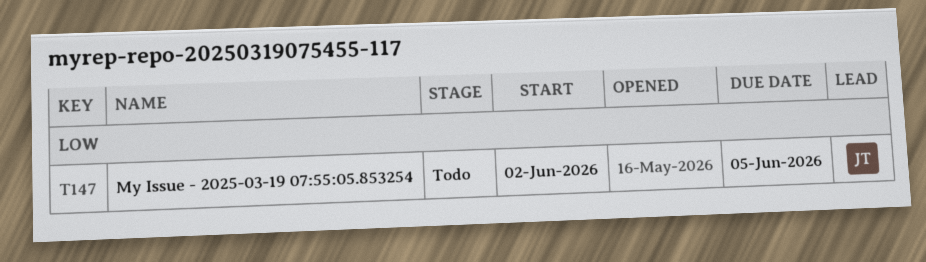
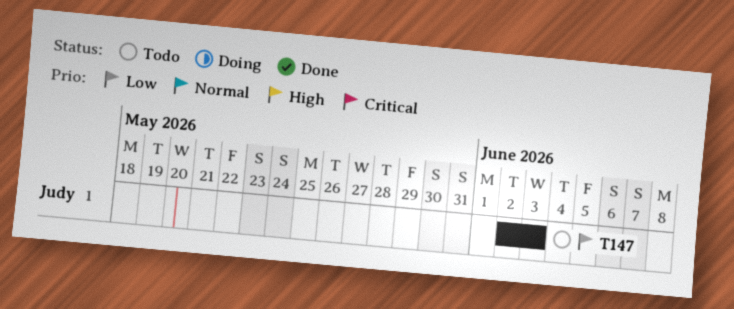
T147, due: Jun 5 -> Jun 3

